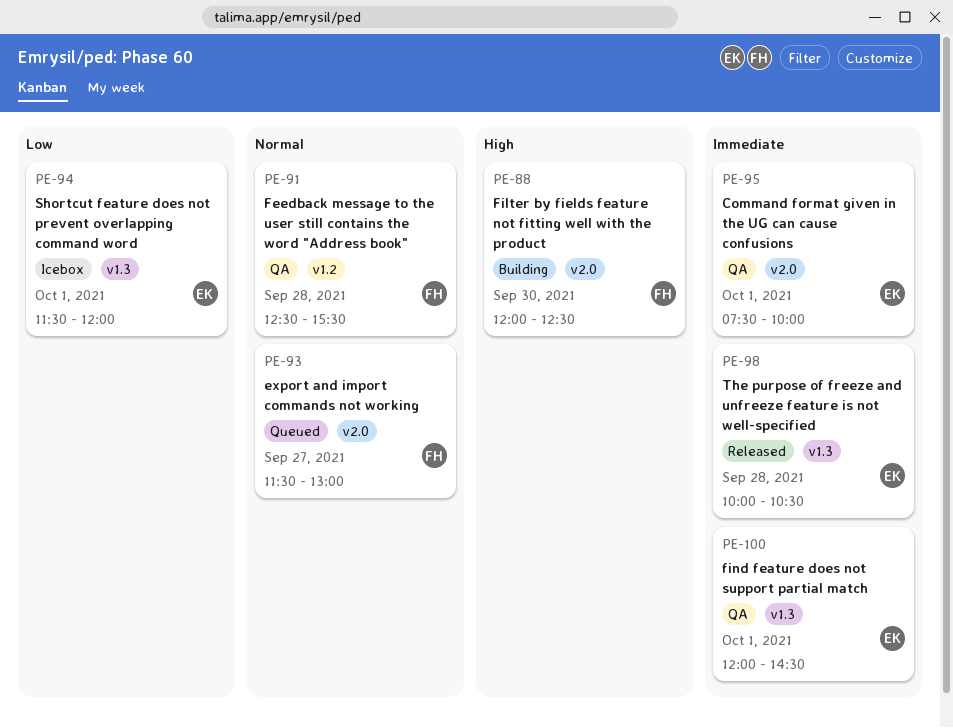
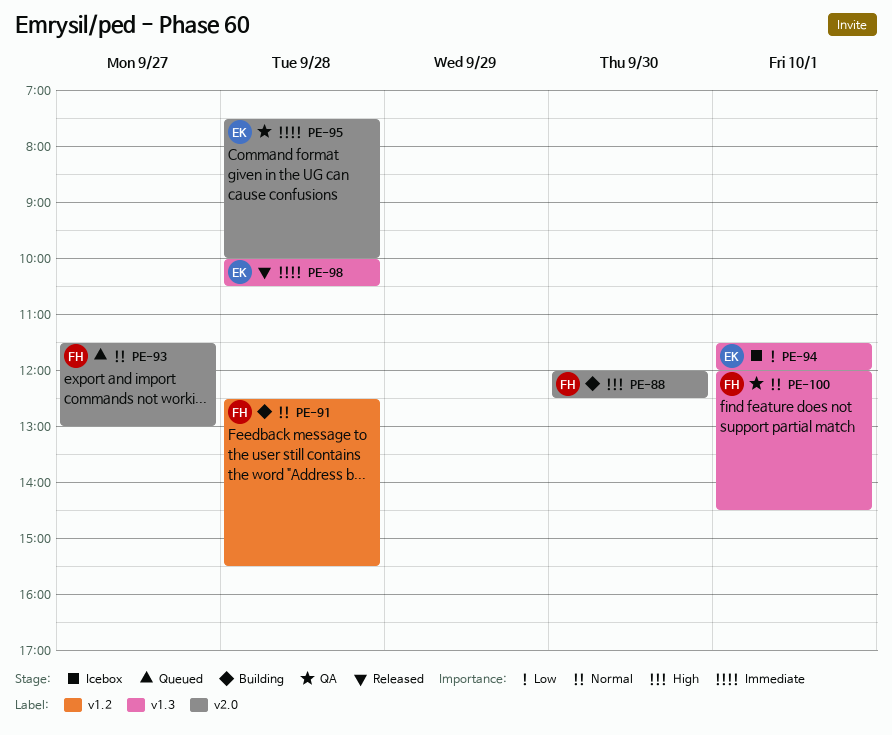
PE-91, status: QA -> Building
PE-95, day: Oct 1 -> Sep 28
PE-100, owner: EK -> FH
PE-100, priority: Immediate -> Normal

